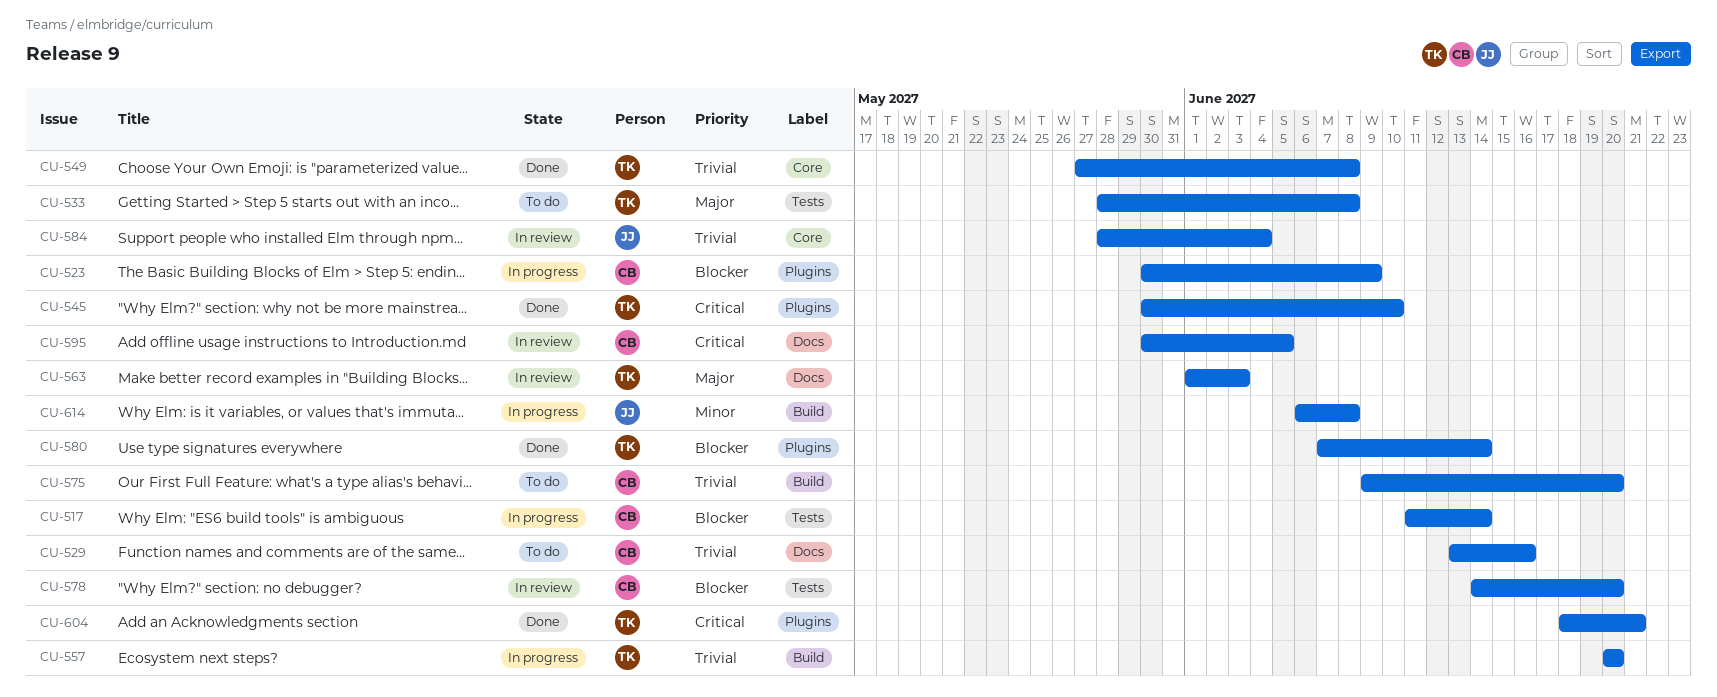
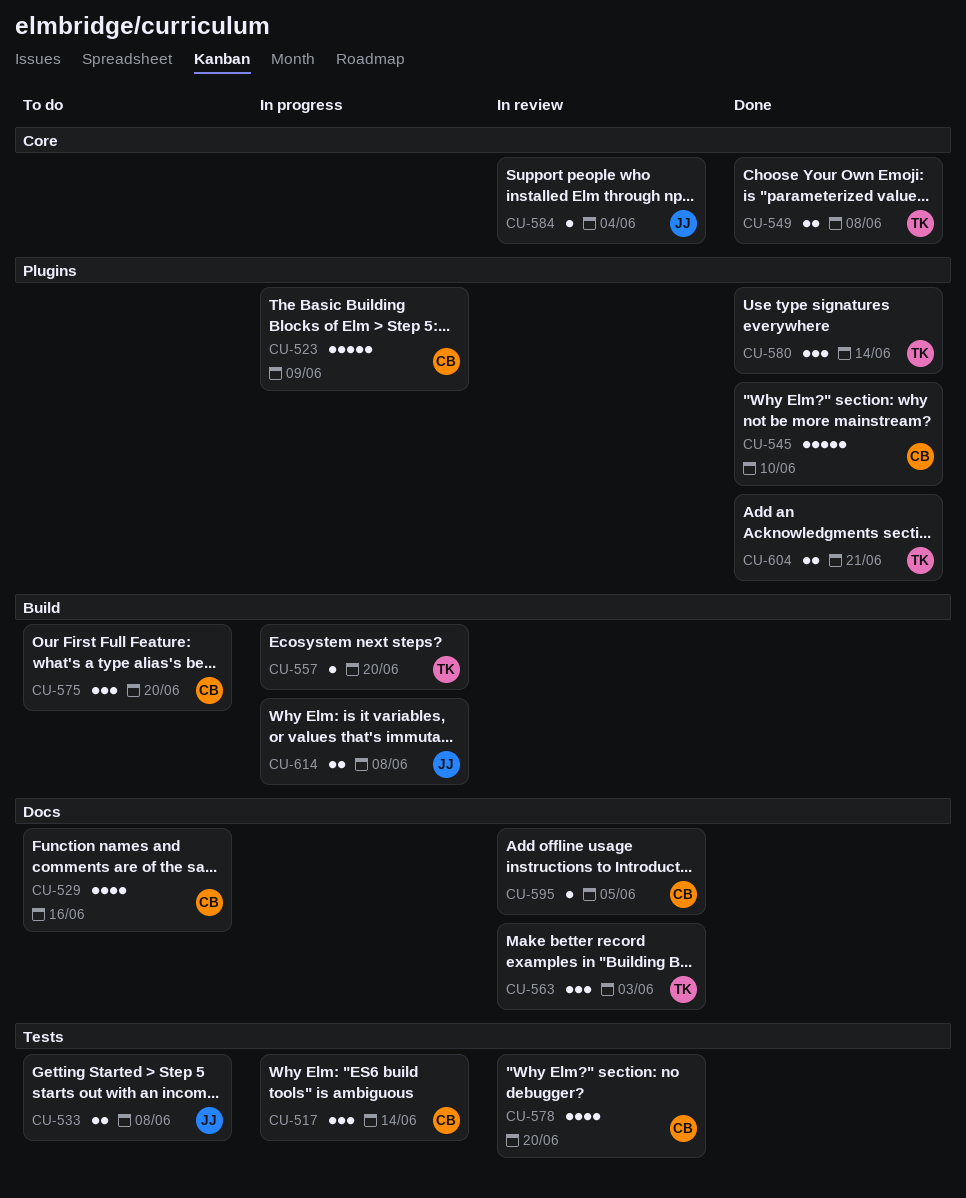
CU-533, owner: TK -> JJ
CU-545, owner: TK -> CB

